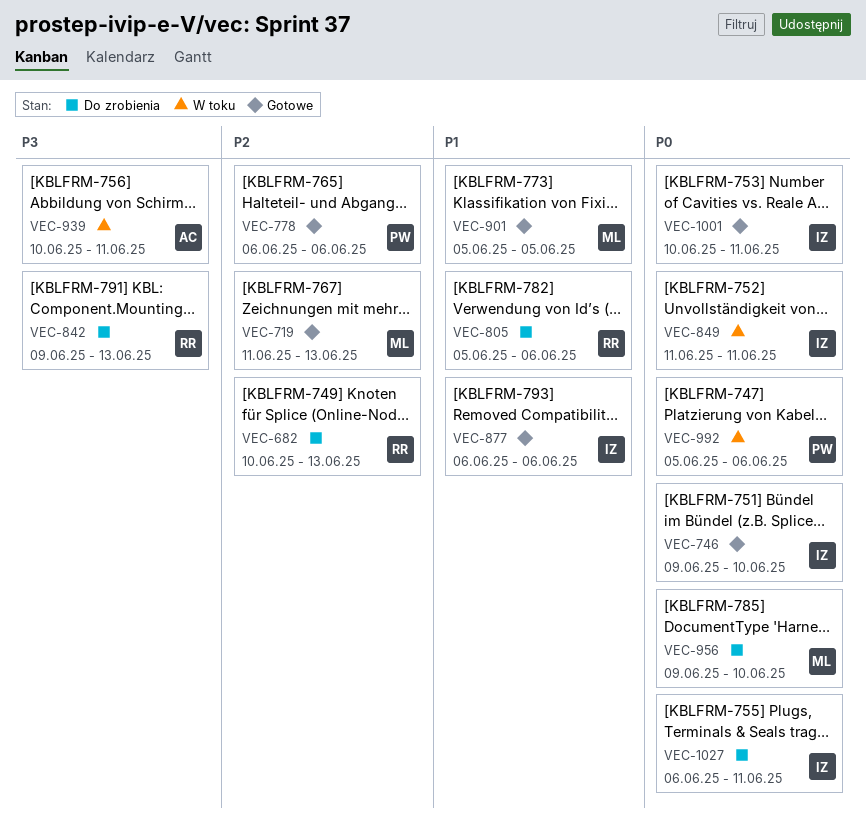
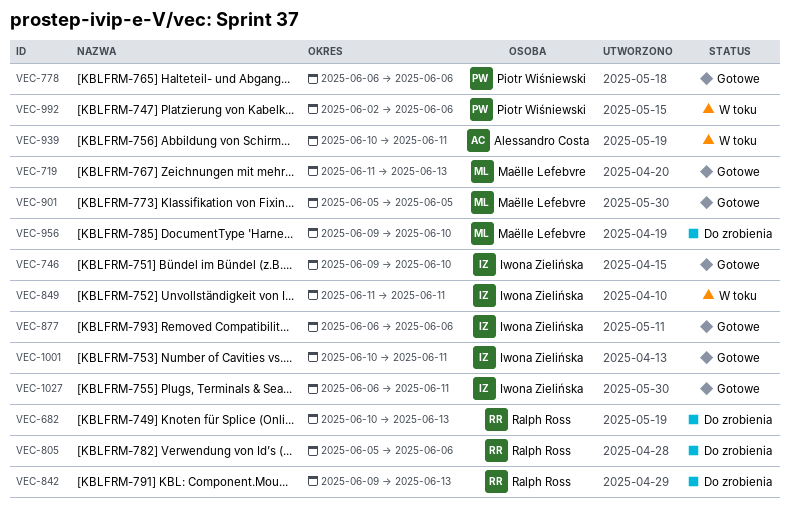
VEC-992, start: Jun 5 -> Jun 2
VEC-1027, status: Do zrobienia -> Gotowe

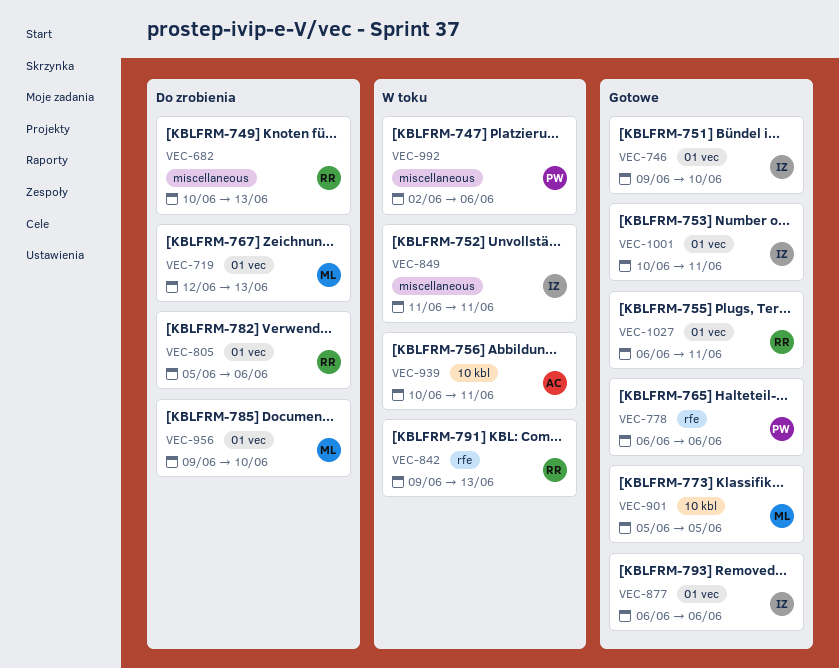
VEC-719, status: Gotowe -> Do zrobienia
VEC-719, start: Jun 11 -> Jun 12
VEC-842, status: Do zrobienia -> W toku
VEC-1027, owner: Iwona Zielińska -> Ralph Ross

